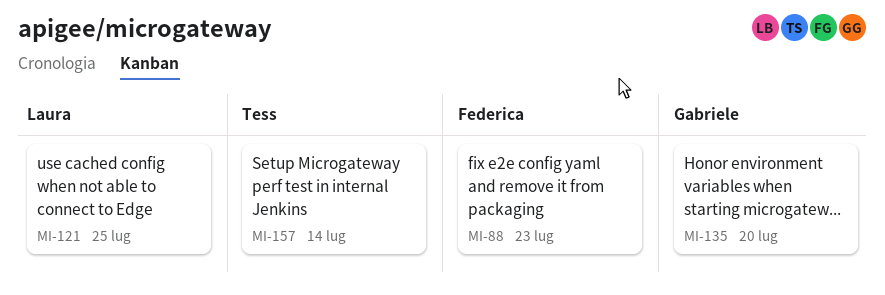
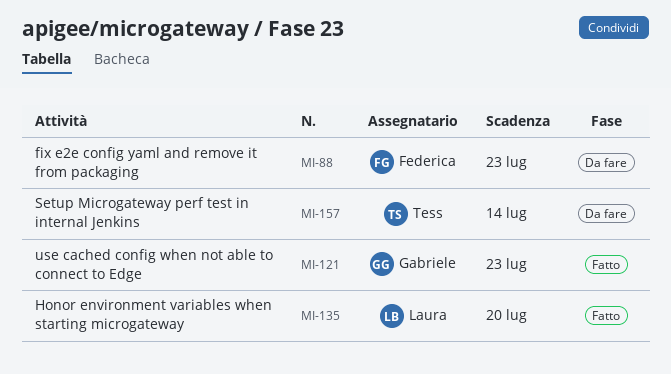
MI-121, owner: Laura -> Gabriele
MI-121, due: Jul 25 -> Jul 23
MI-135, owner: Gabriele -> Laura

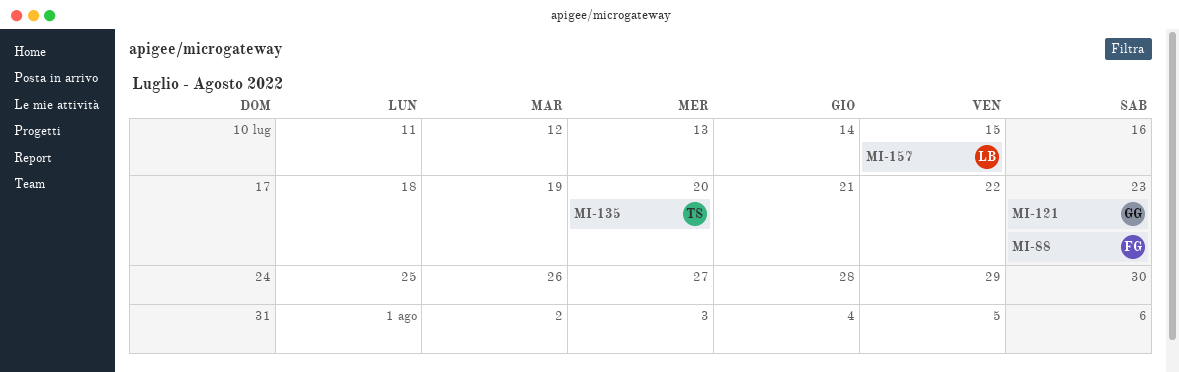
MI-135, owner: Laura -> Tess
MI-157, owner: Tess -> Laura
MI-157, due: Jul 14 -> Jul 15

